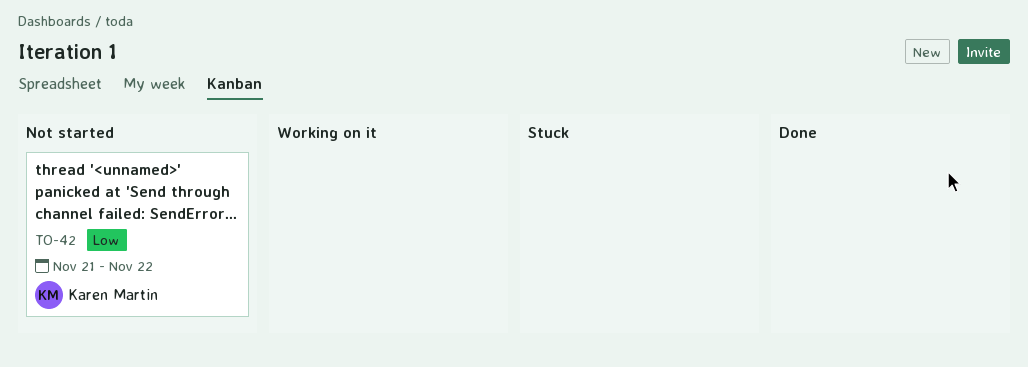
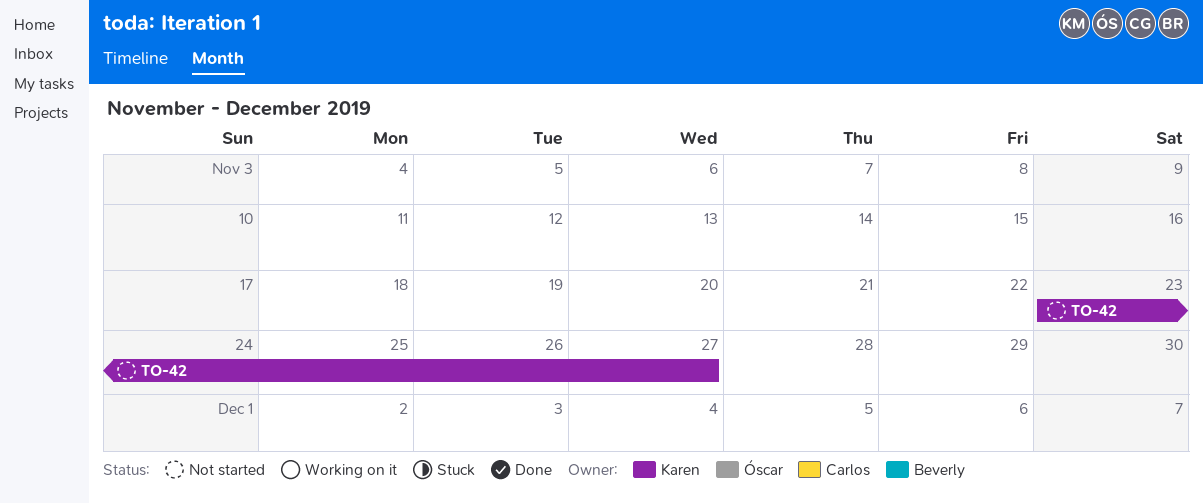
TO-42, start: Nov 21 -> Nov 23
TO-42, due: Nov 22 -> Nov 27

